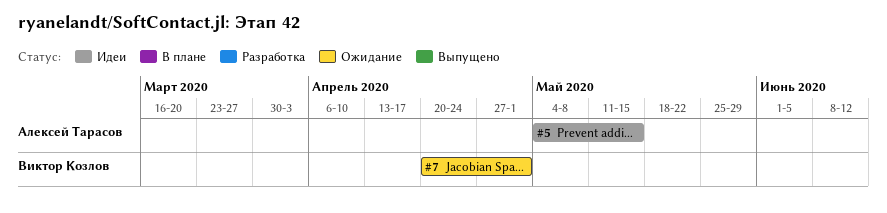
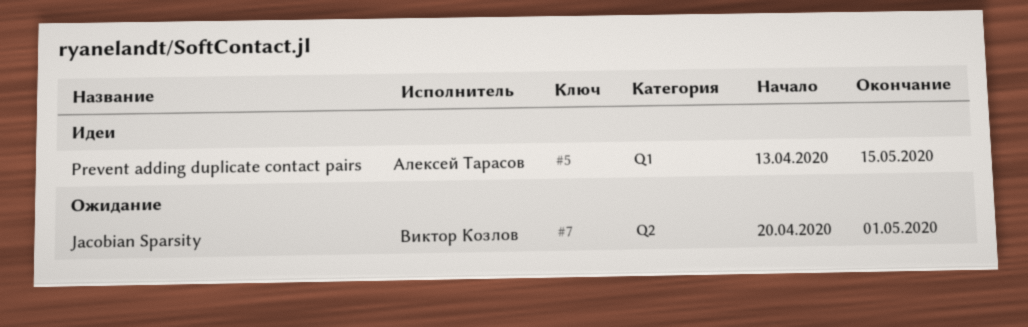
#5, start: May 4 -> Apr 13

